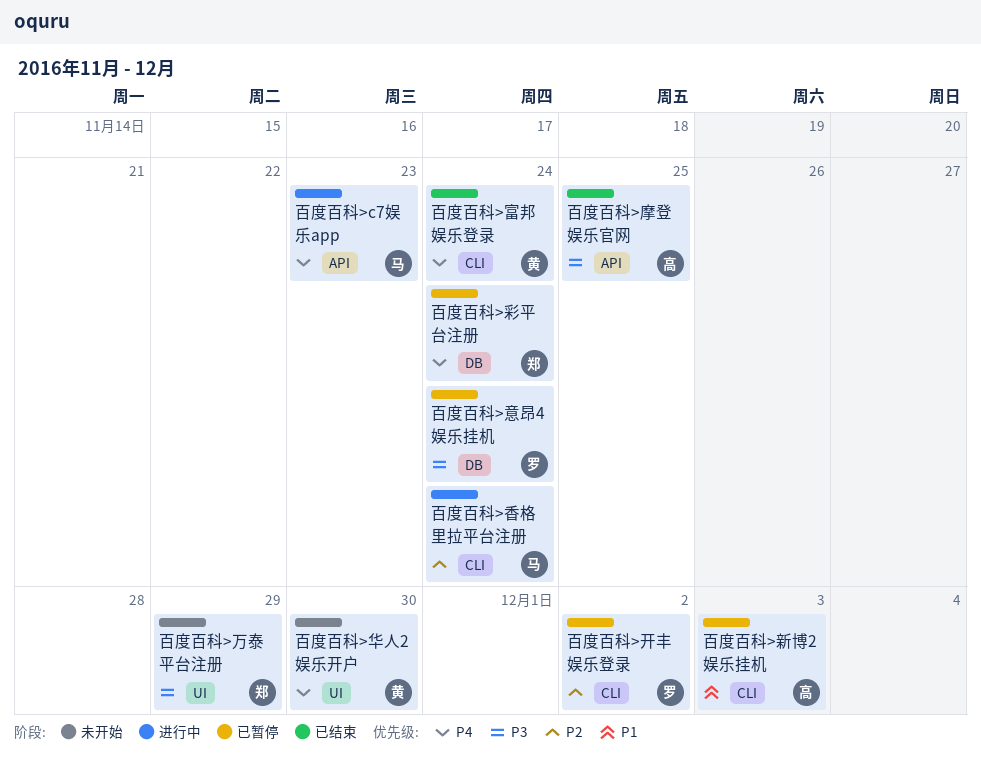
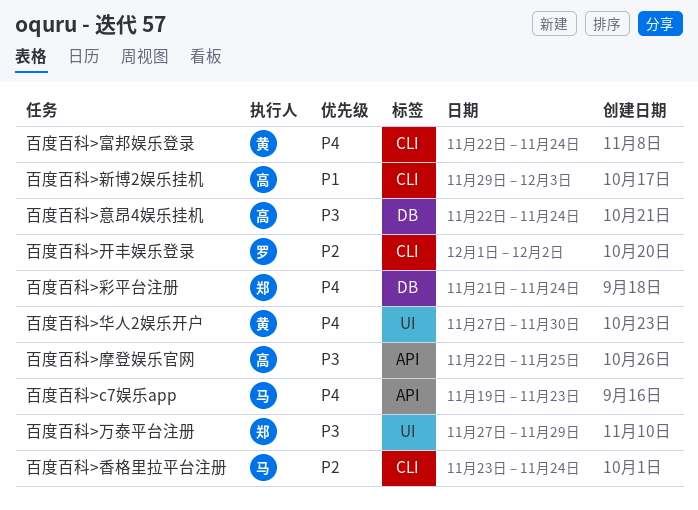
百度百科>意昂4娱乐挂机, owner: 罗 -> 高

